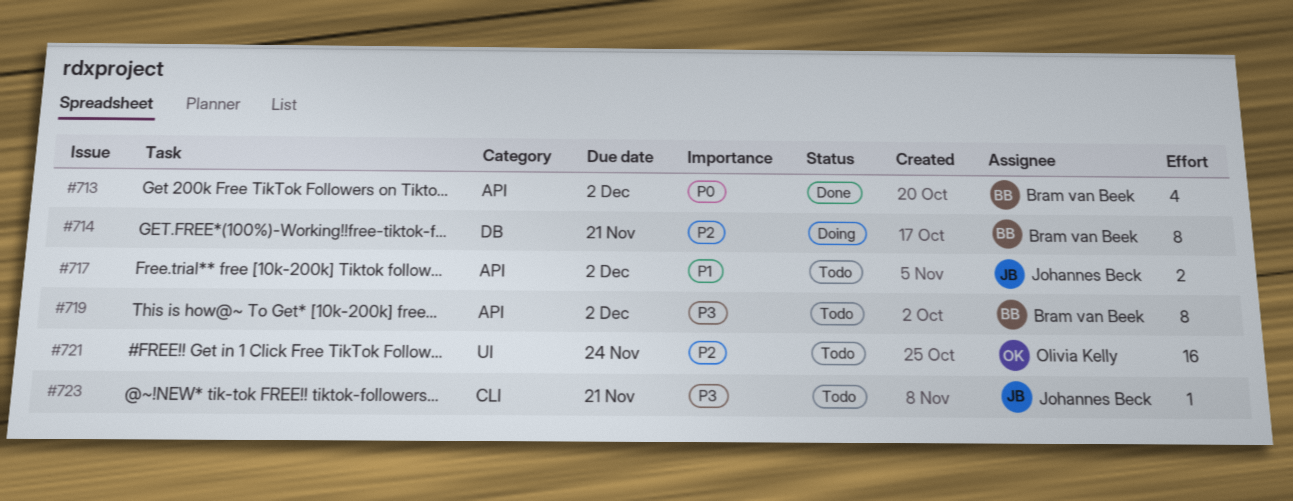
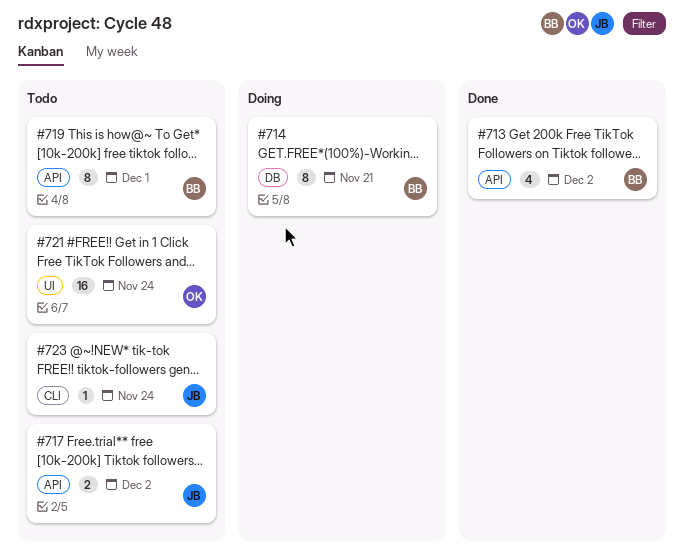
#719, due: Dec 2 -> Dec 1
#723, due: Nov 21 -> Nov 24

